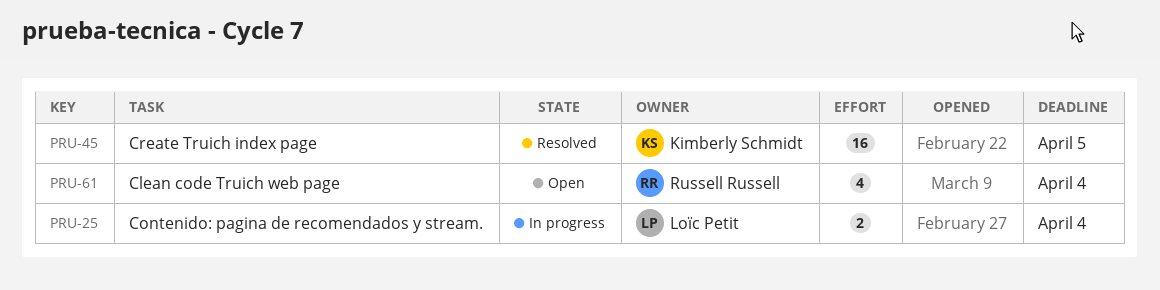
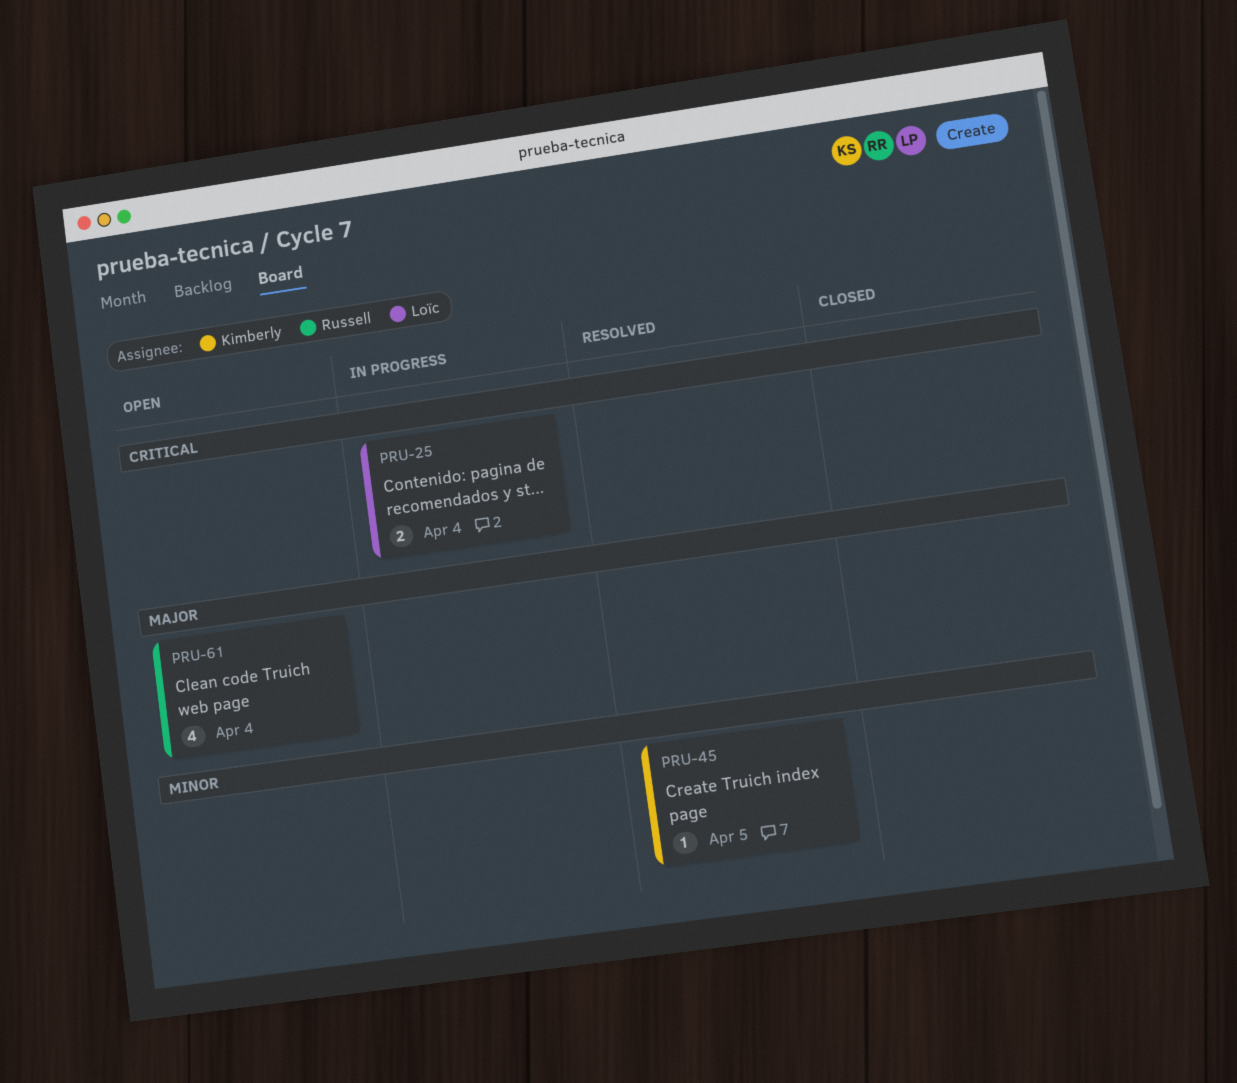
PRU-45, estimate: 16 -> 1

